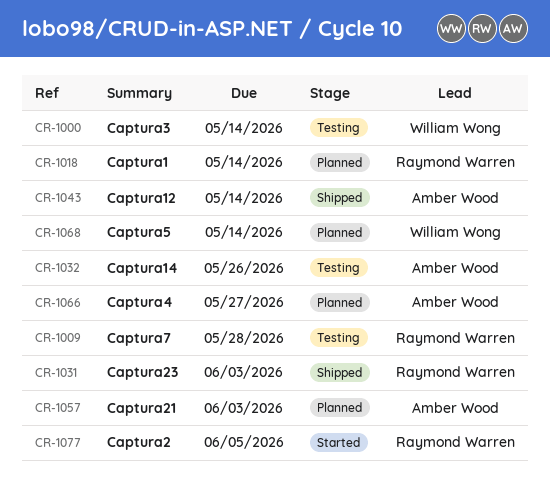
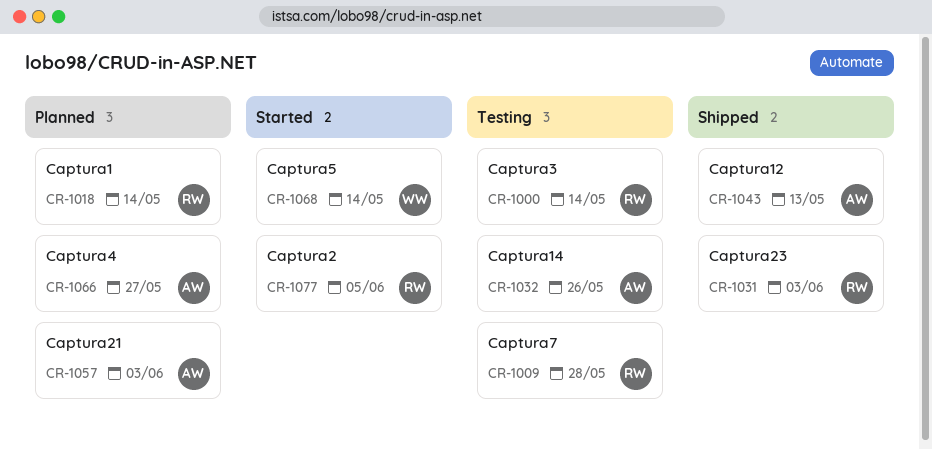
CR-1000, owner: William Wong -> Raymond Warren
CR-1043, due: May 14 -> May 13
CR-1068, status: Planned -> Started

